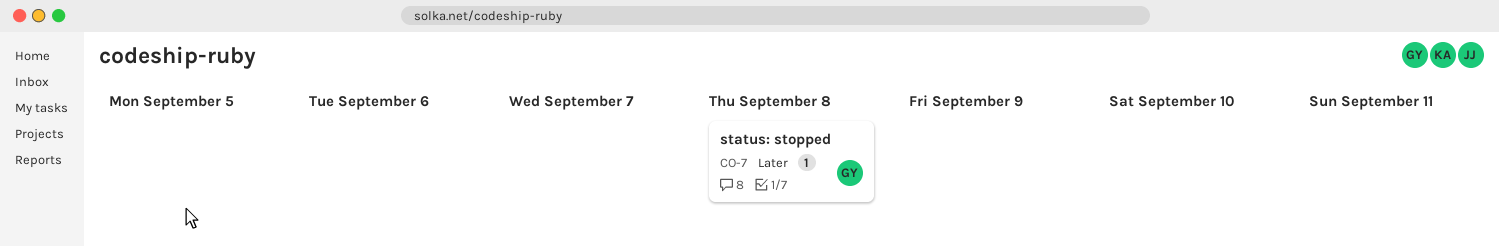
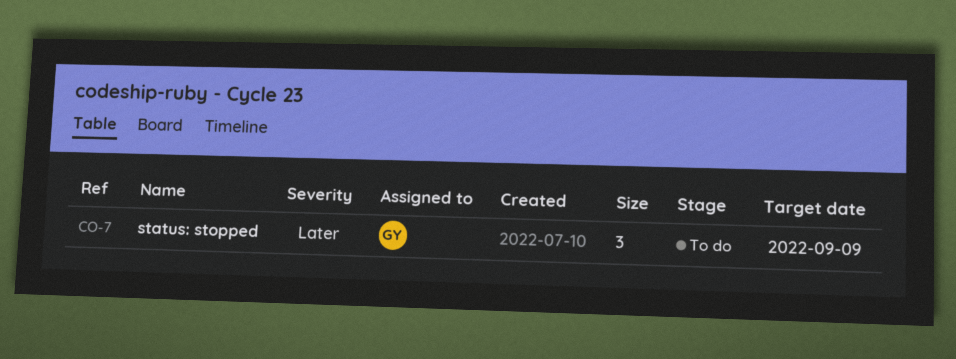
CO-7, estimate: 1 -> 3
CO-7, due: Sep 8 -> Sep 9

